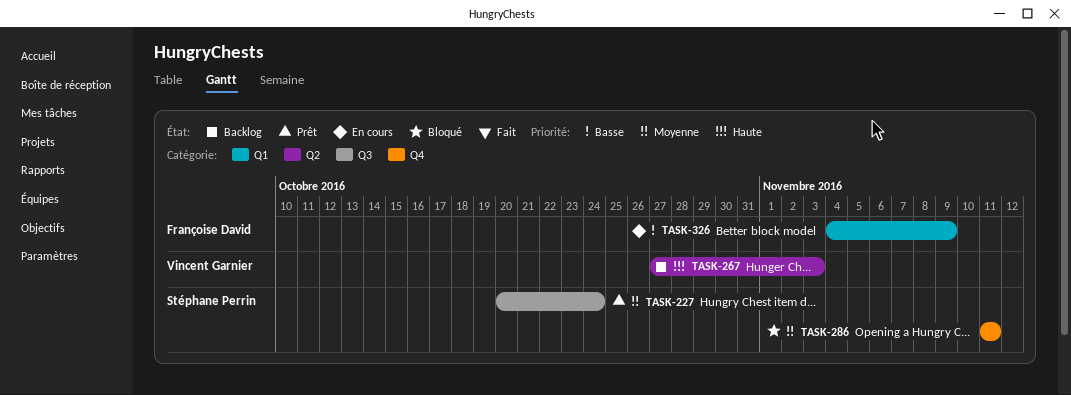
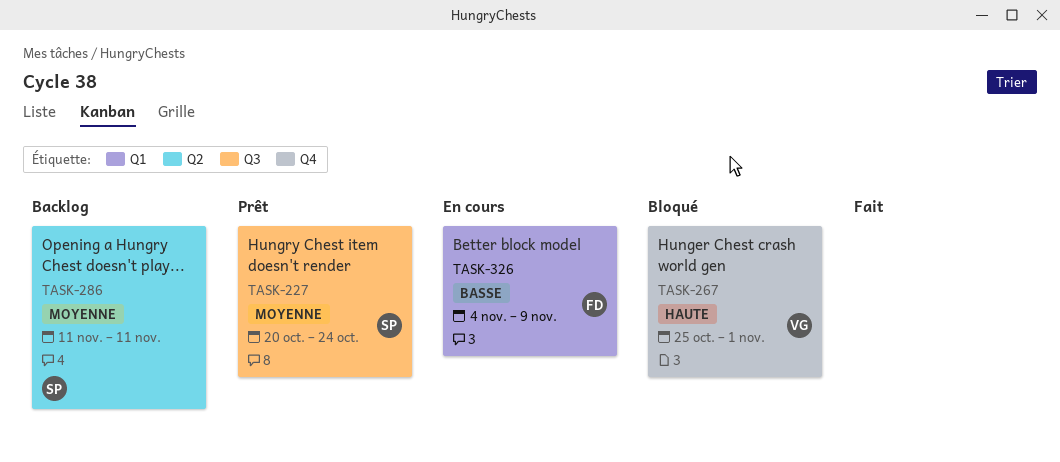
TASK-267, status: Backlog -> Bloqué
TASK-267, label: Q2 -> Q4
TASK-267, start: Oct 27 -> Oct 25
TASK-267, due: Nov 3 -> Nov 1
TASK-286, status: Bloqué -> Backlog
TASK-286, label: Q4 -> Q2

